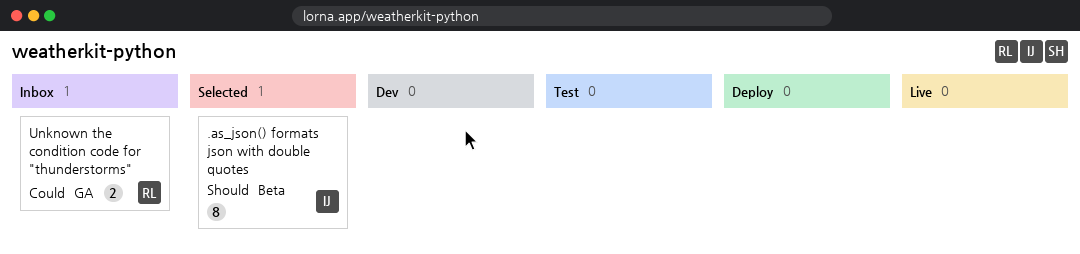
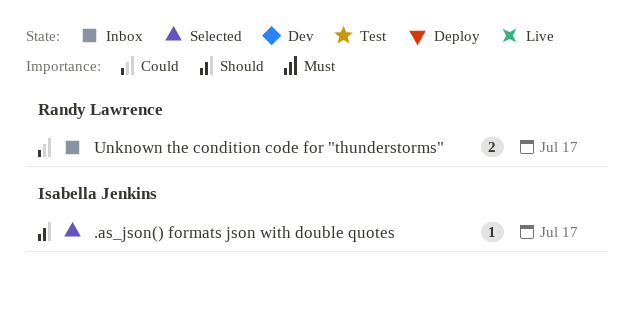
.as_json() formats json with double quotes, estimate: 8 -> 1

